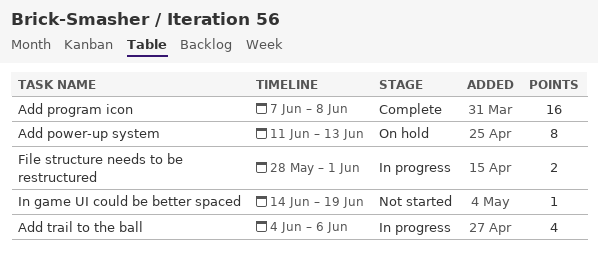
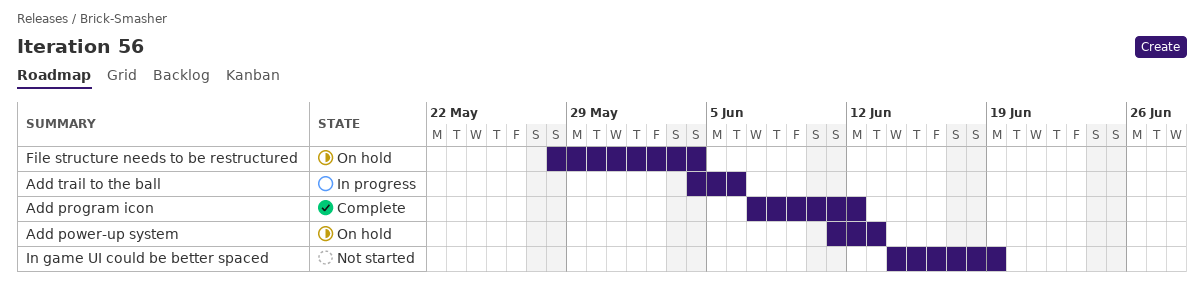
Add program icon, due: Jun 8 -> Jun 12
File structure needs to be restructured, status: In progress -> On hold
File structure needs to be restructured, due: Jun 1 -> Jun 4

